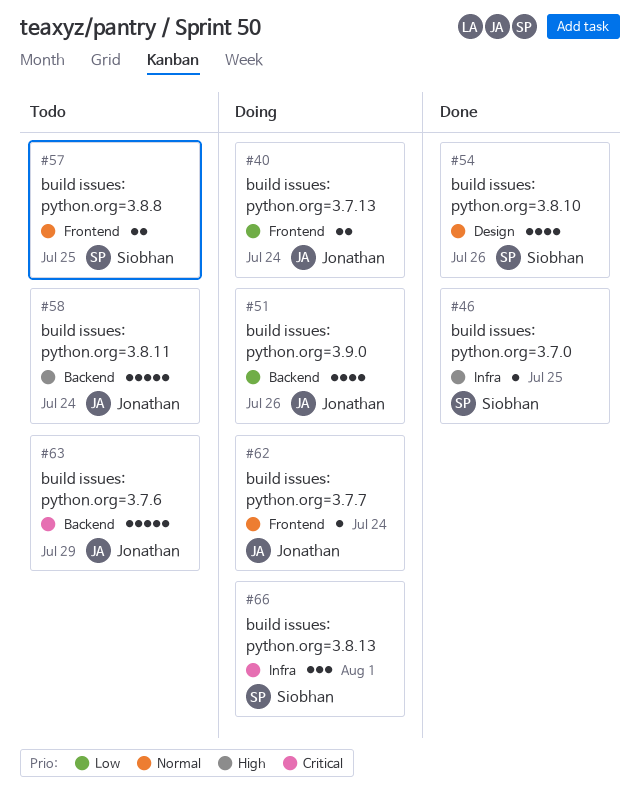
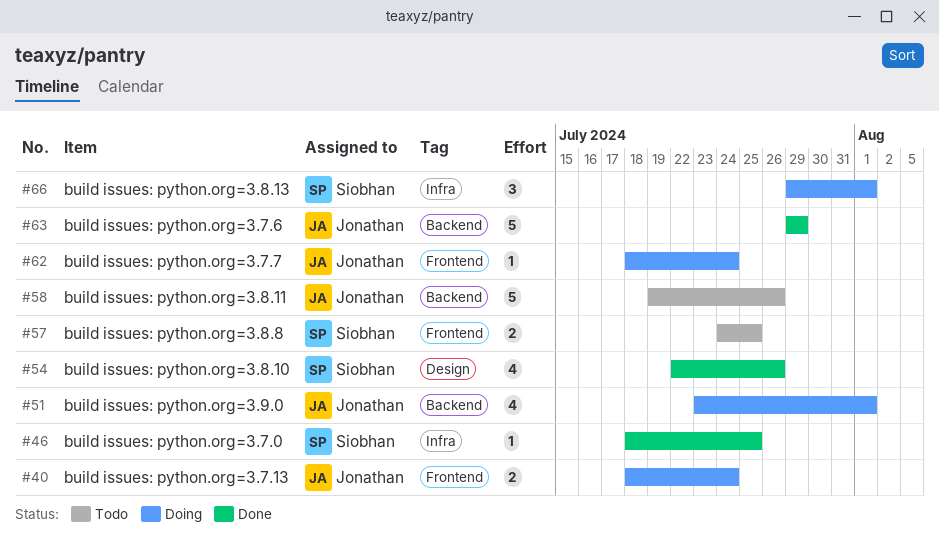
#51, due: Jul 26 -> Aug 1
#58, due: Jul 24 -> Jul 26
#63, status: Todo -> Done

